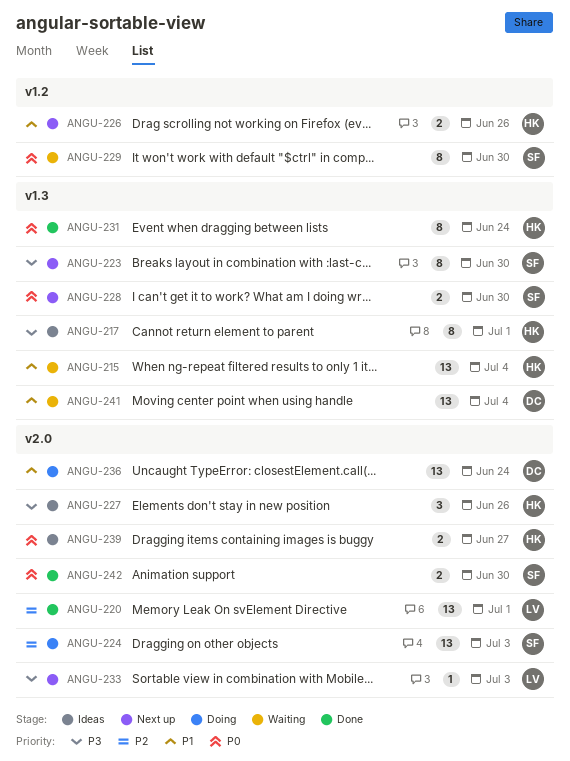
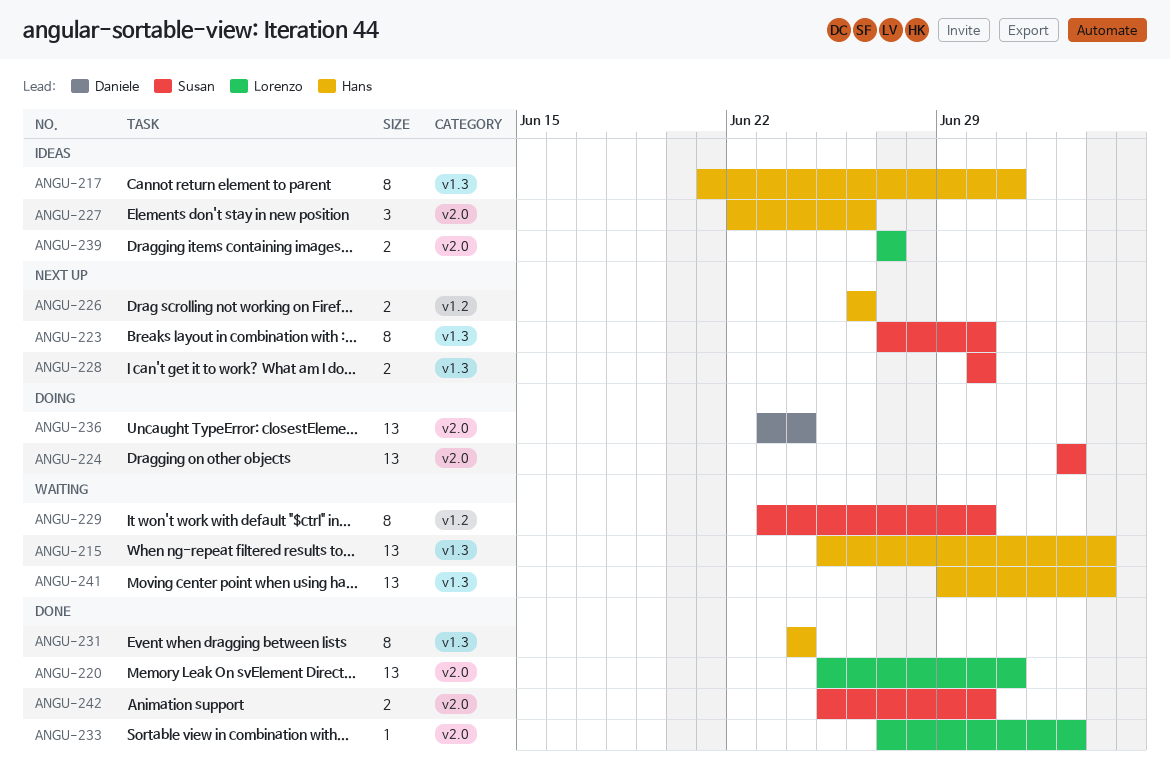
ANGU-233, status: Next up -> Done
ANGU-239, owner: Hans -> Lorenzo
ANGU-241, owner: Daniele -> Hans

